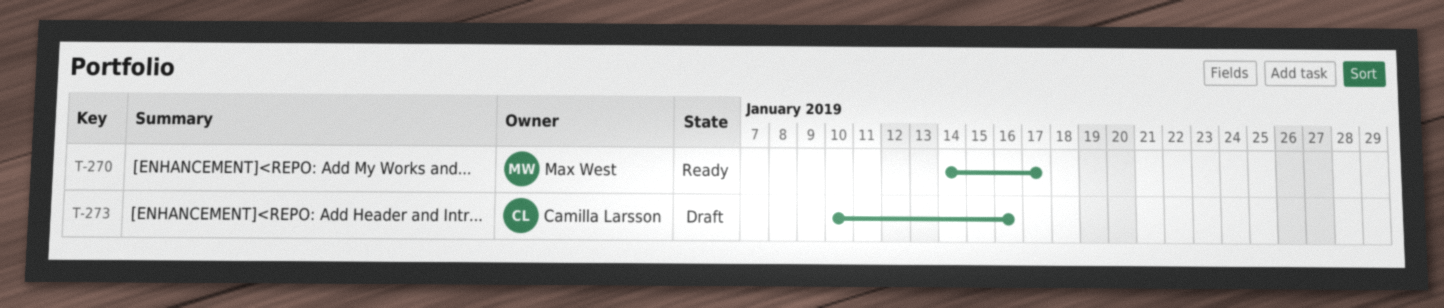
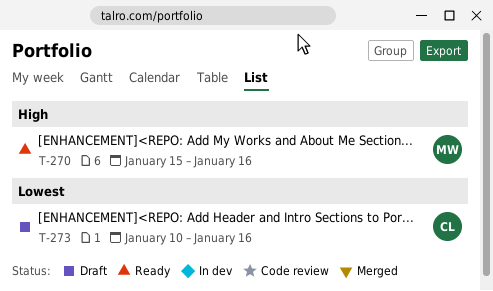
T-270, start: Jan 14 -> Jan 15
T-270, due: Jan 17 -> Jan 16

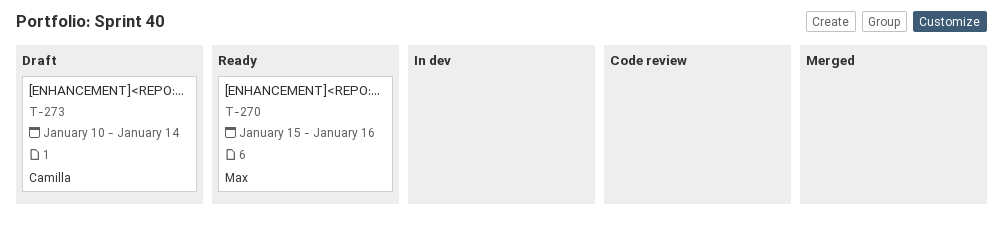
T-273, due: Jan 16 -> Jan 14

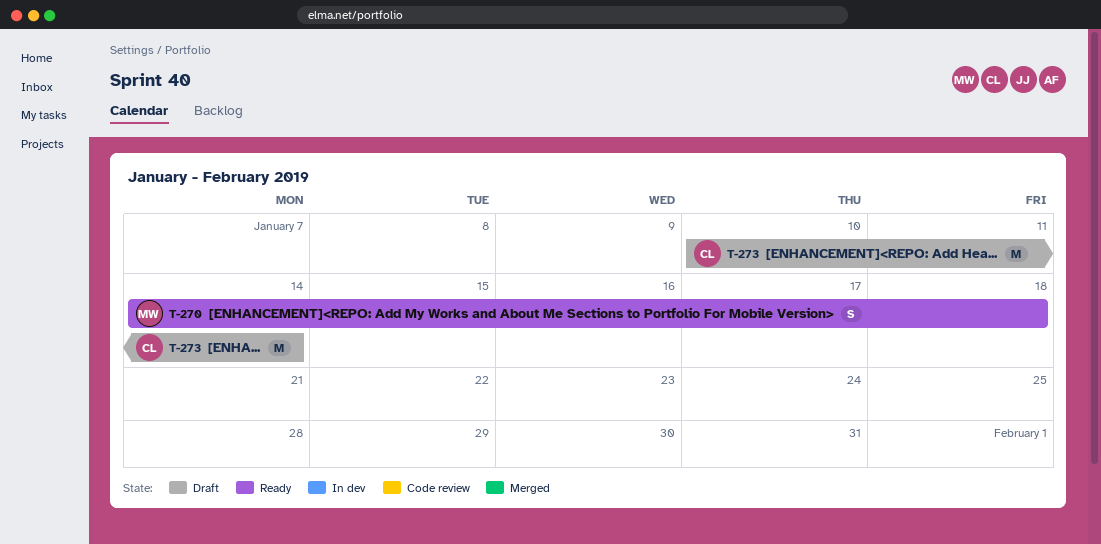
T-270, start: Jan 15 -> Jan 14
T-270, due: Jan 16 -> Jan 18

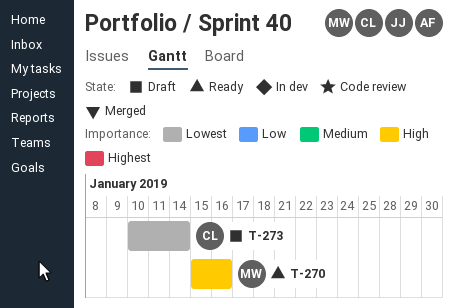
T-270, start: Jan 14 -> Jan 15
T-270, due: Jan 18 -> Jan 16

